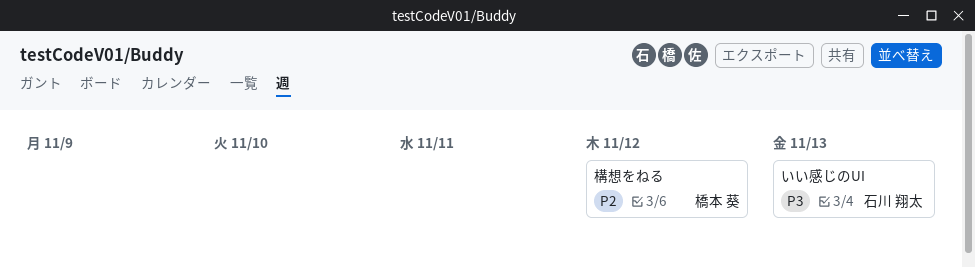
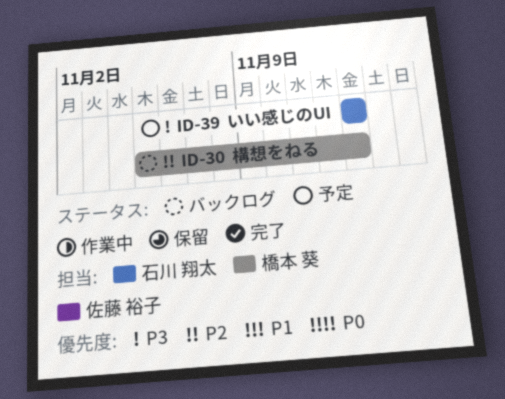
構想をねる, due: Nov 12 -> Nov 13

